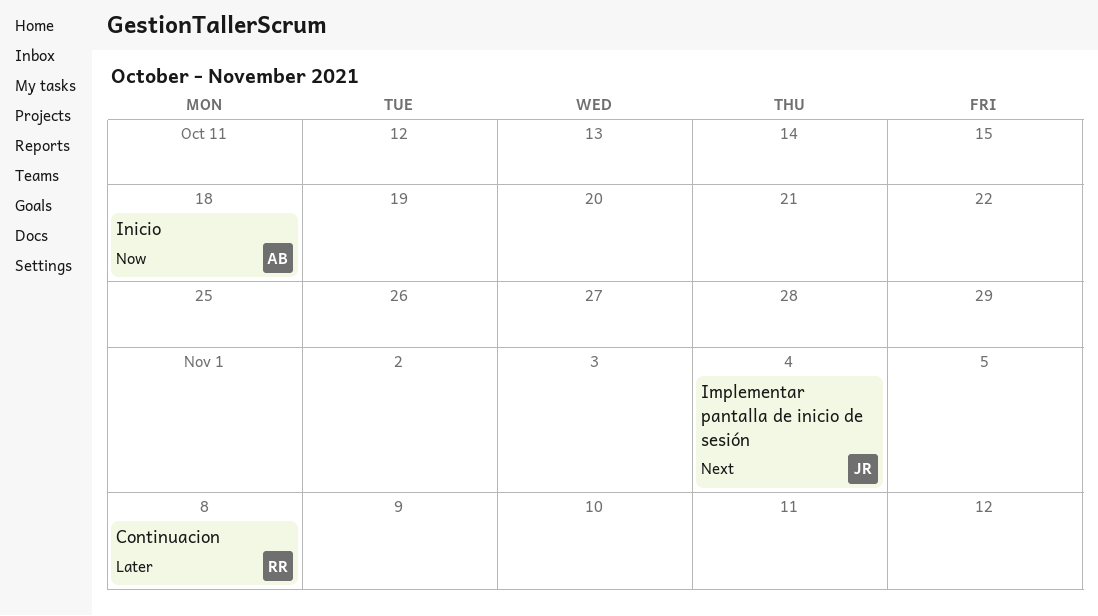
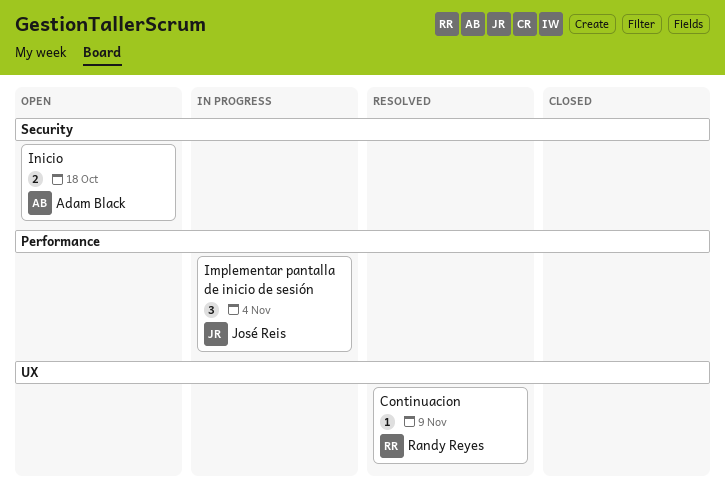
Continuacion, due: Nov 8 -> Nov 9

